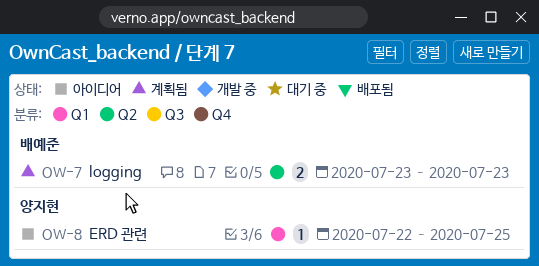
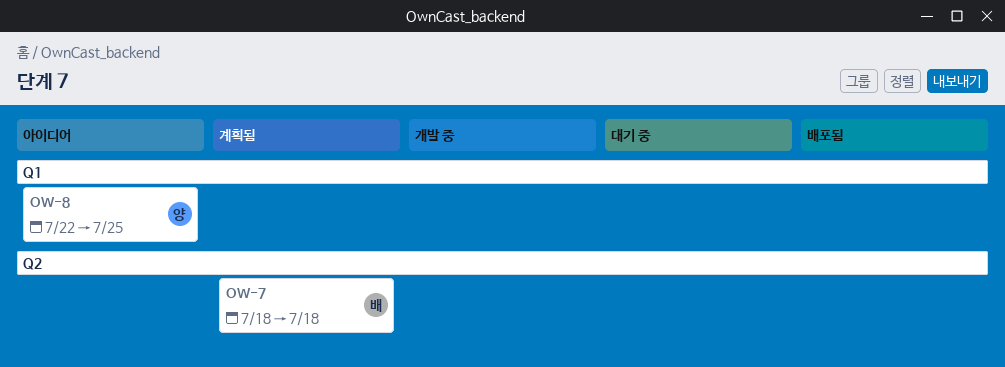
OW-7, start: Jul 23 -> Jul 18
OW-7, due: Jul 23 -> Jul 18

